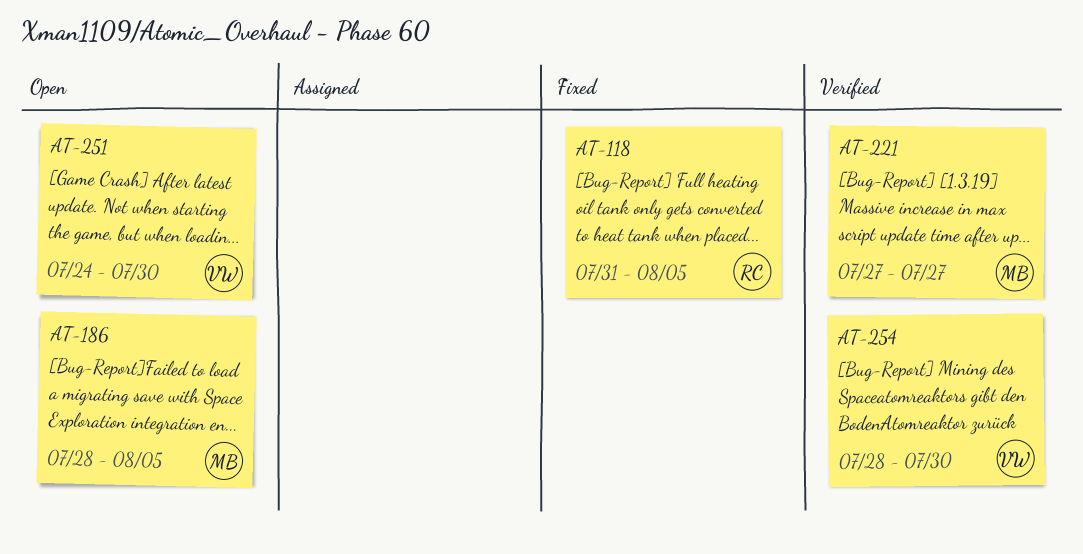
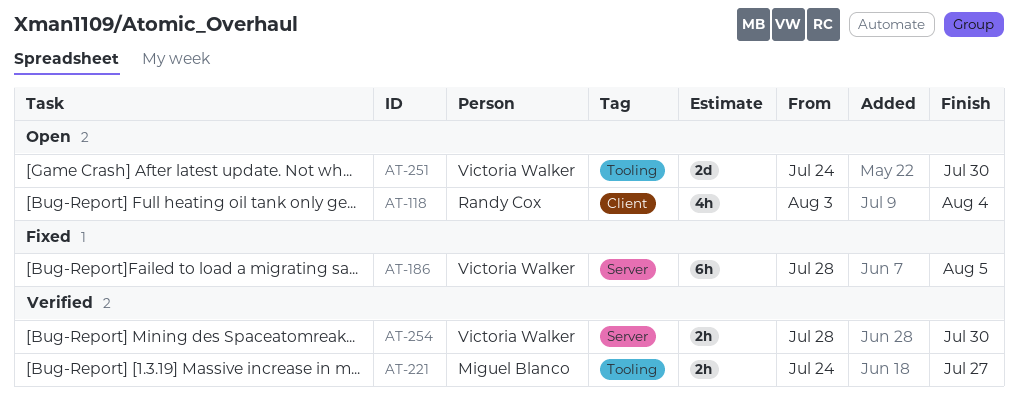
AT-118, status: Fixed -> Open
AT-118, start: Jul 31 -> Aug 3
AT-118, due: Aug 5 -> Aug 4
AT-186, status: Open -> Fixed
AT-186, owner: Miguel Blanco -> Victoria Walker
AT-221, start: Jul 27 -> Jul 24

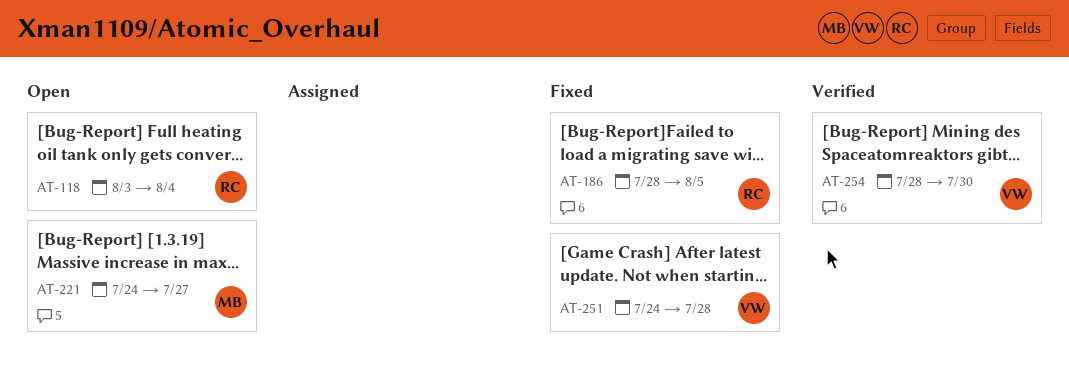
AT-186, owner: Victoria Walker -> Randy Cox
AT-221, status: Verified -> Open
AT-251, status: Open -> Fixed
AT-251, due: Jul 30 -> Jul 28

